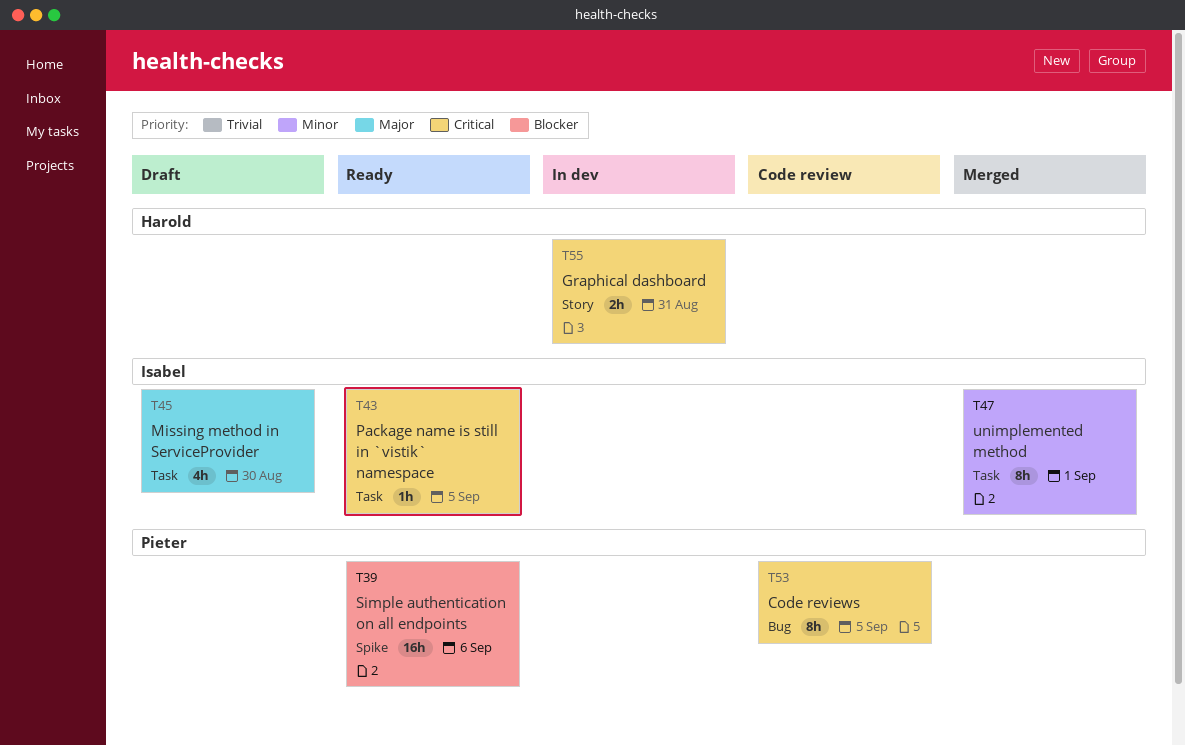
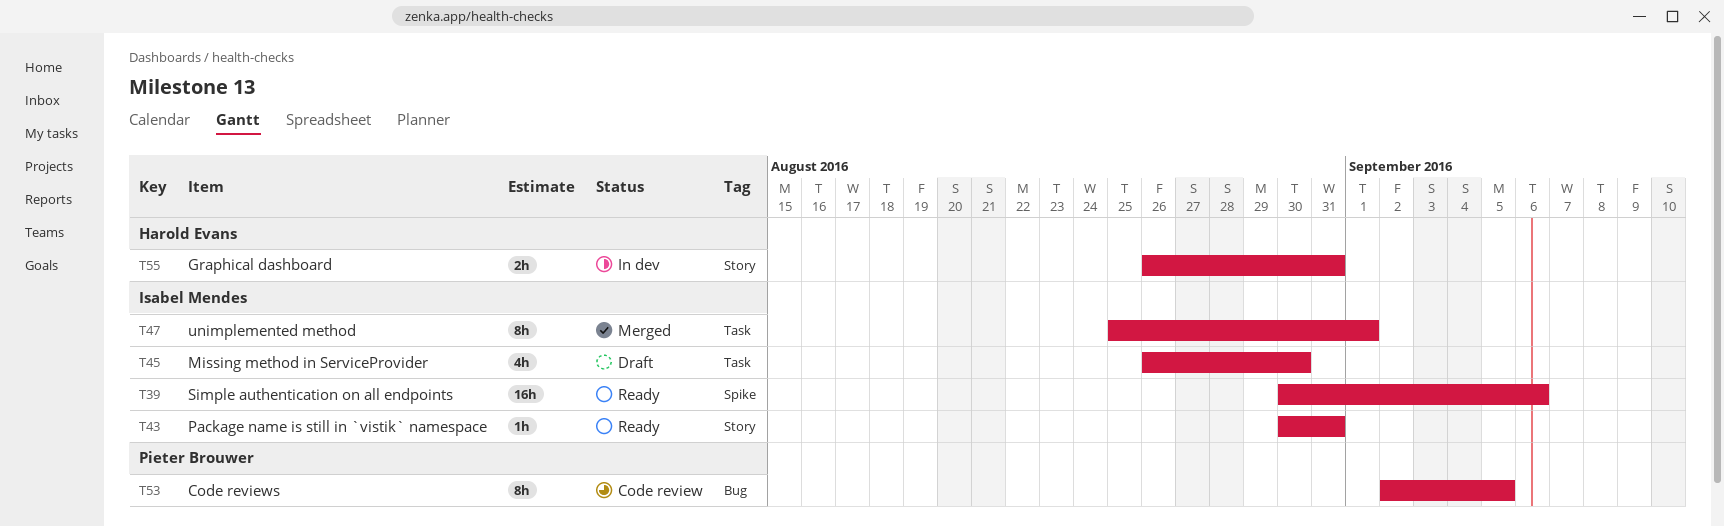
T39, owner: Pieter Brouwer -> Isabel Mendes
T43, label: Task -> Story
T43, due: Sep 5 -> Aug 31

